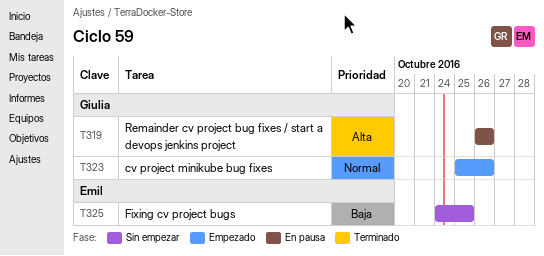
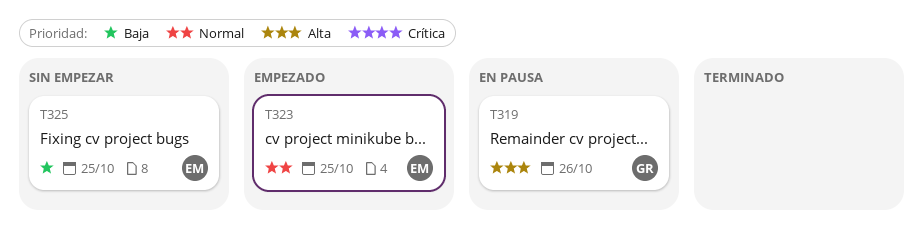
T323, owner: Giulia -> Emil
T323, due: Oct 26 -> Oct 25

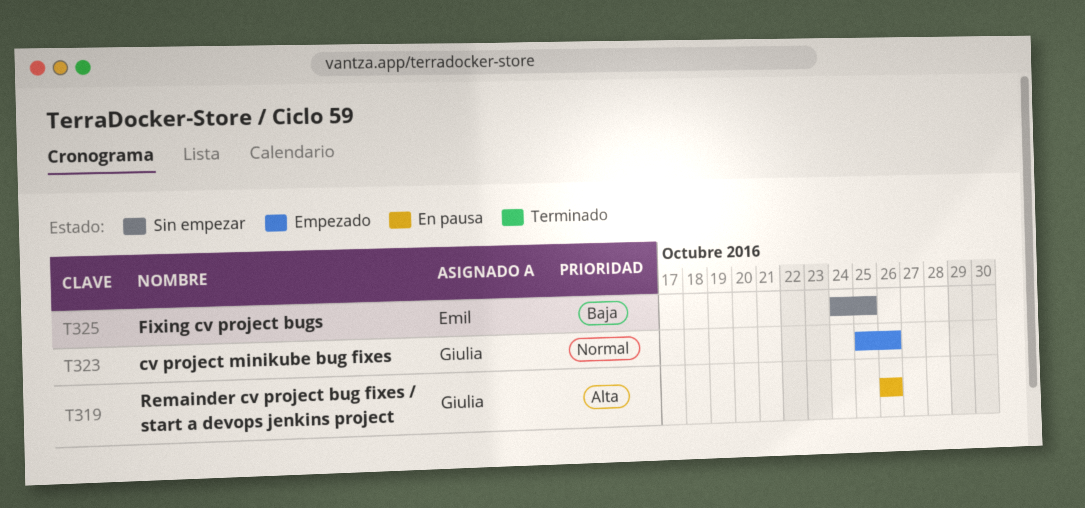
T323, owner: Emil -> Giulia
T323, due: Oct 25 -> Oct 26

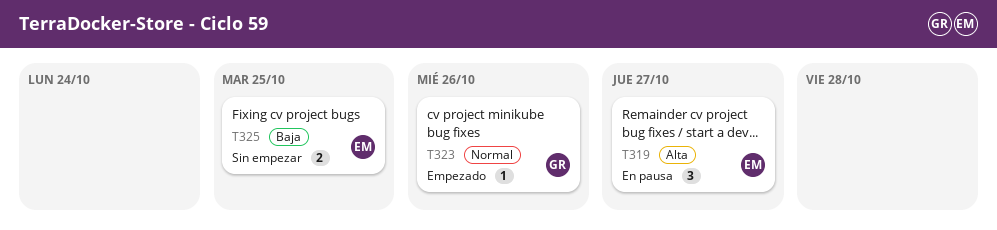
T319, owner: Giulia -> Emil
T319, due: Oct 26 -> Oct 27

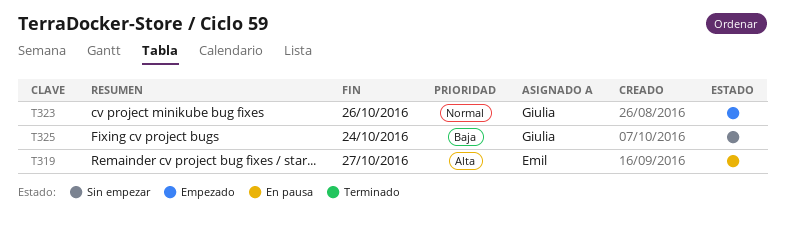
T325, owner: Emil -> Giulia
T325, due: Oct 25 -> Oct 24

